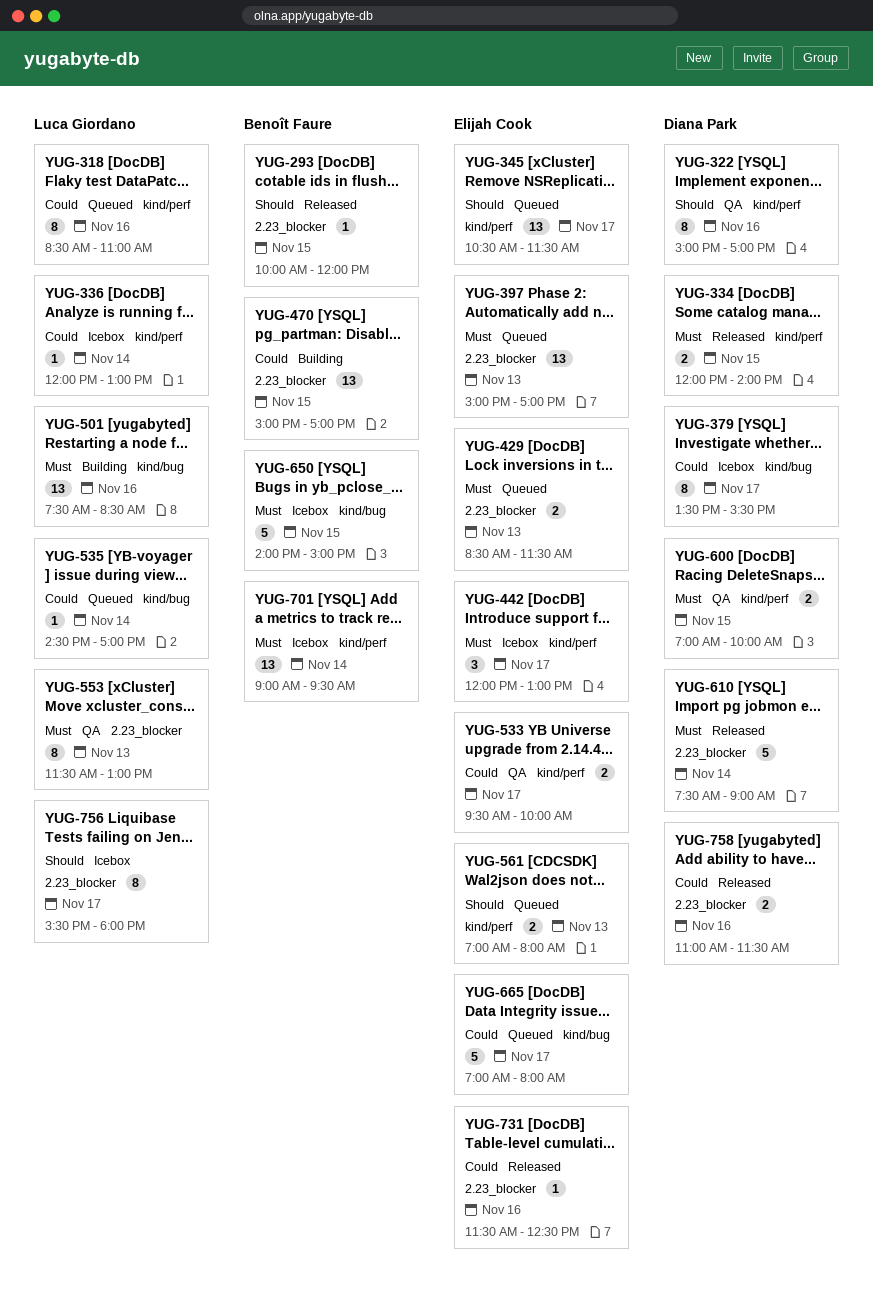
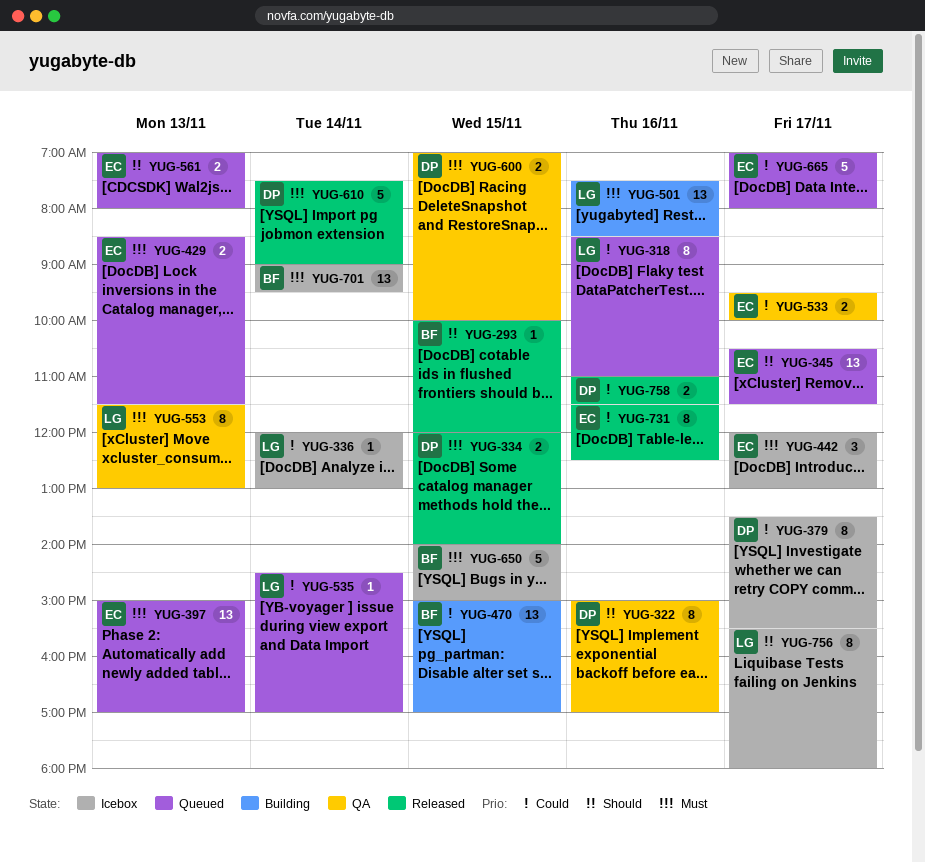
YUG-731, estimate: 1 -> 8

